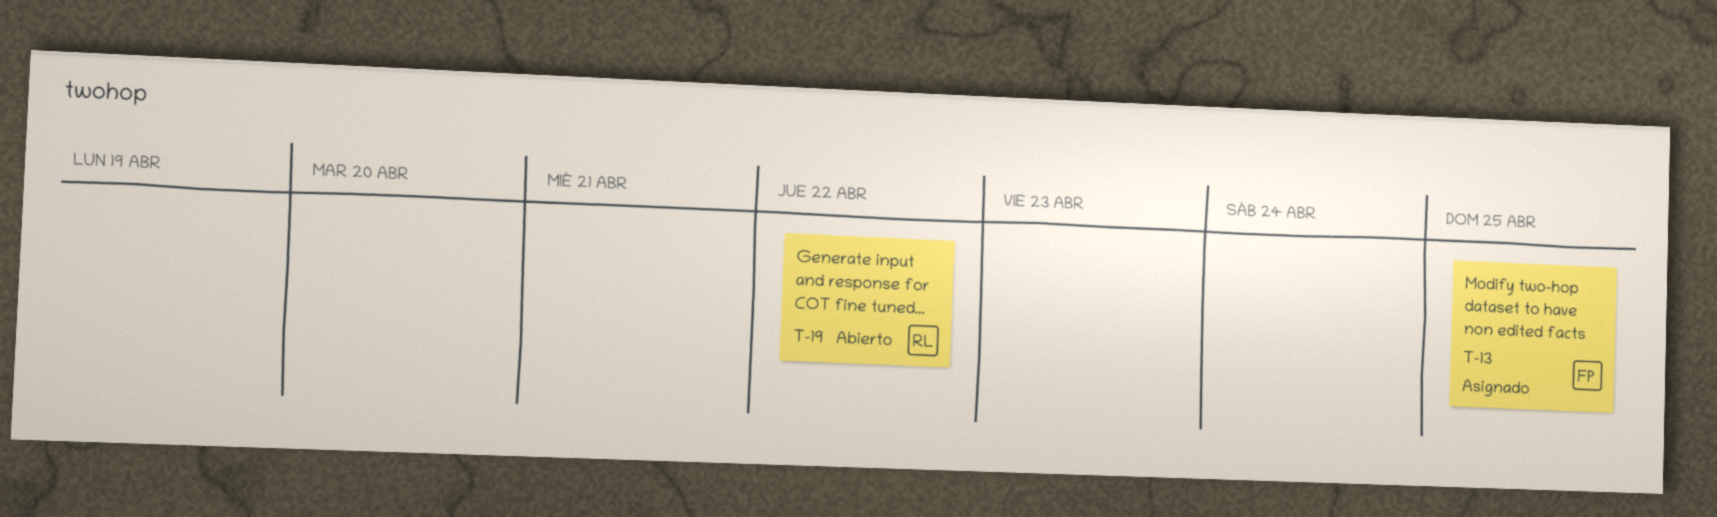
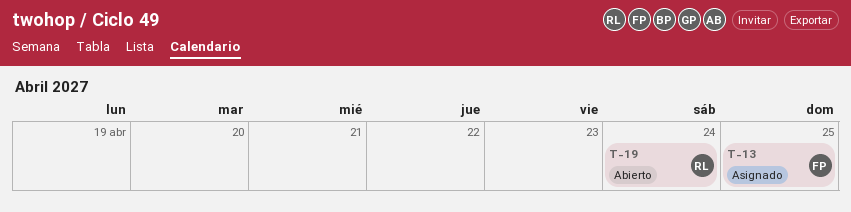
T-19, due: Apr 22 -> Apr 24

